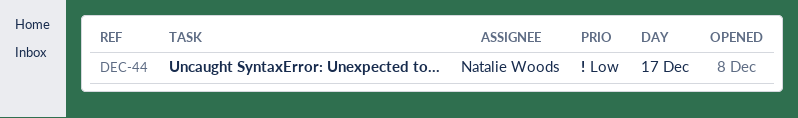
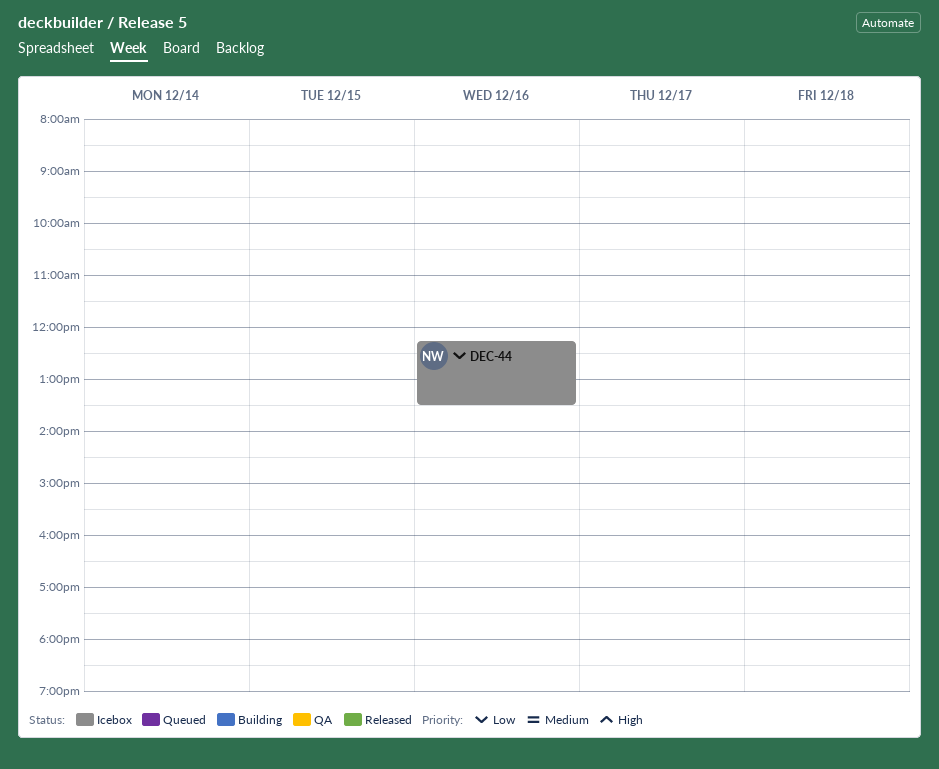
DEC-44, day: Dec 17 -> Dec 16

